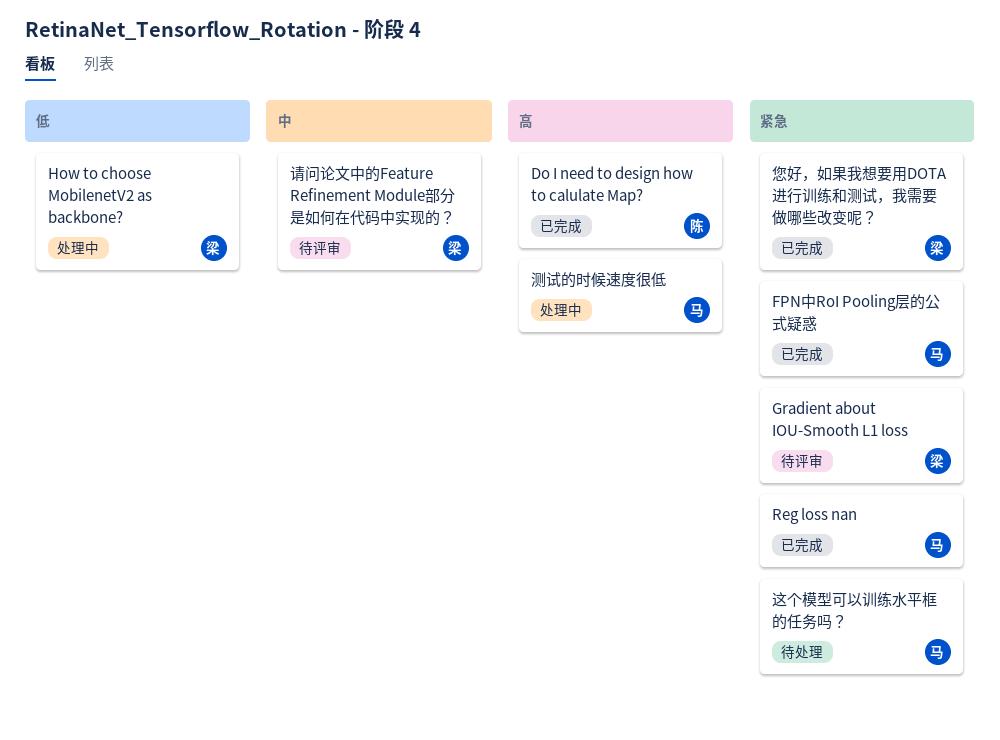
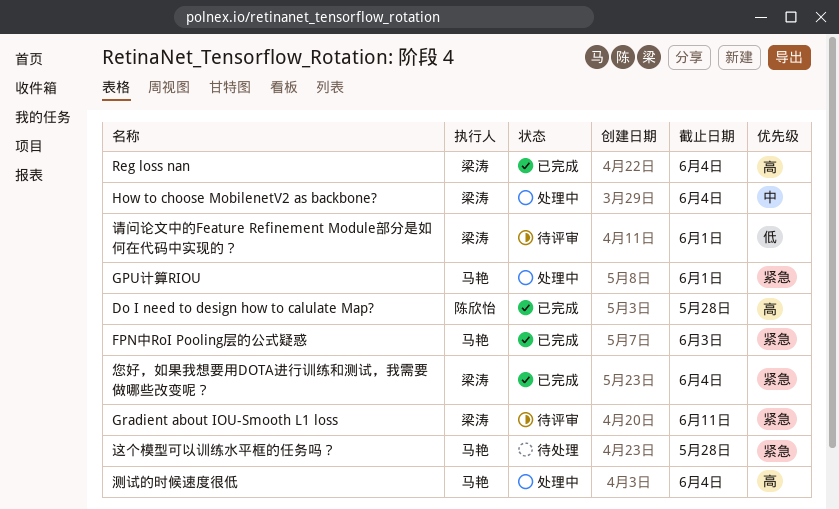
GPU计算RIOU: none -> present
How to choose MobilenetV2 as backbone?, priority: 低 -> 中
Reg loss nan, owner: 马艳 -> 梁涛
Reg loss nan, priority: 紧急 -> 高
请问论文中的Feature Refinement Module部分是如何在代码中实现的？, priority: 中 -> 低

